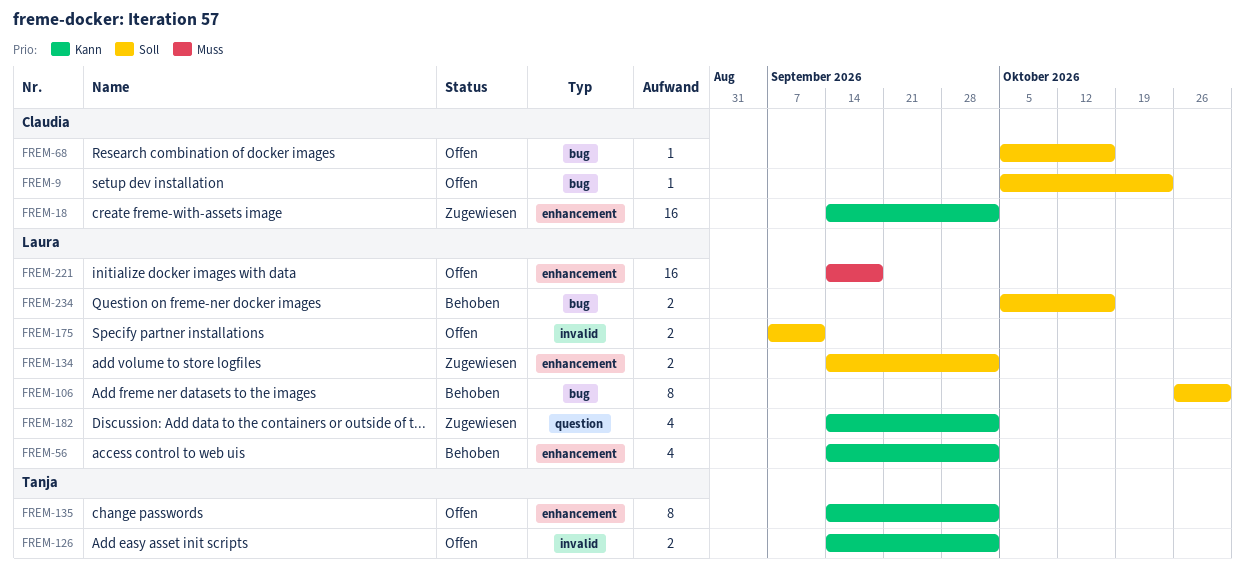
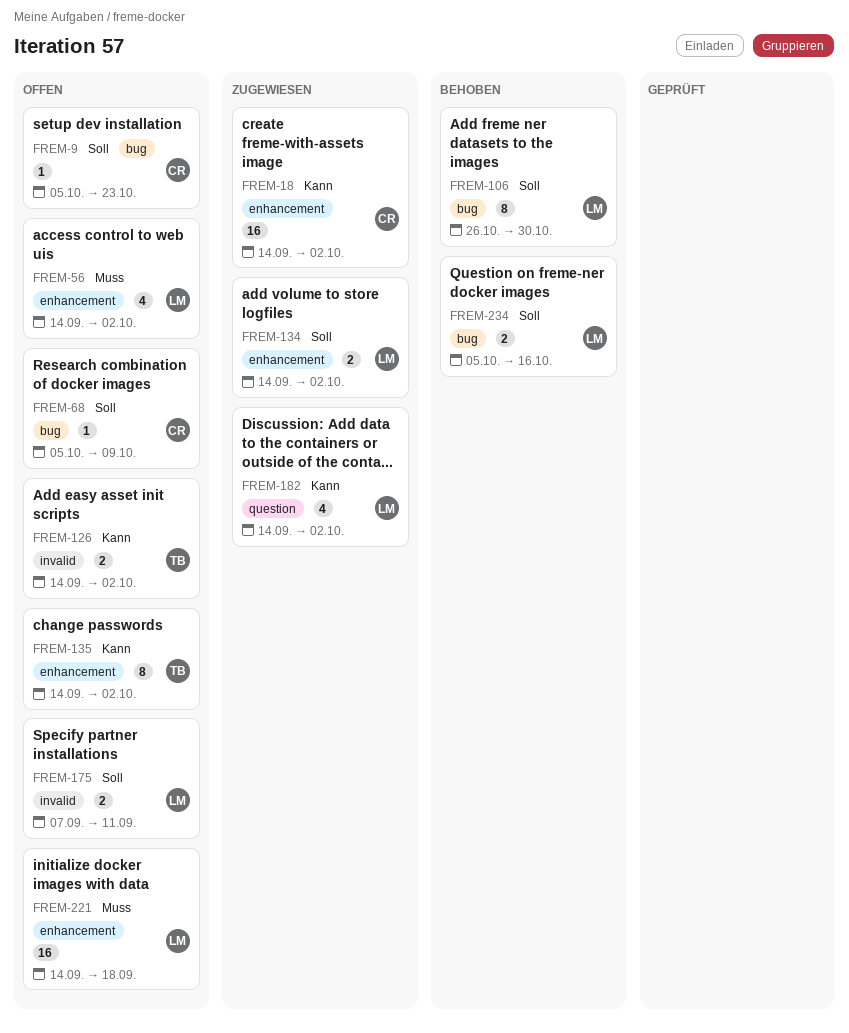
FREM-56, status: Behoben -> Offen
FREM-56, priority: Kann -> Muss
FREM-68, due: Oct 16 -> Oct 9

